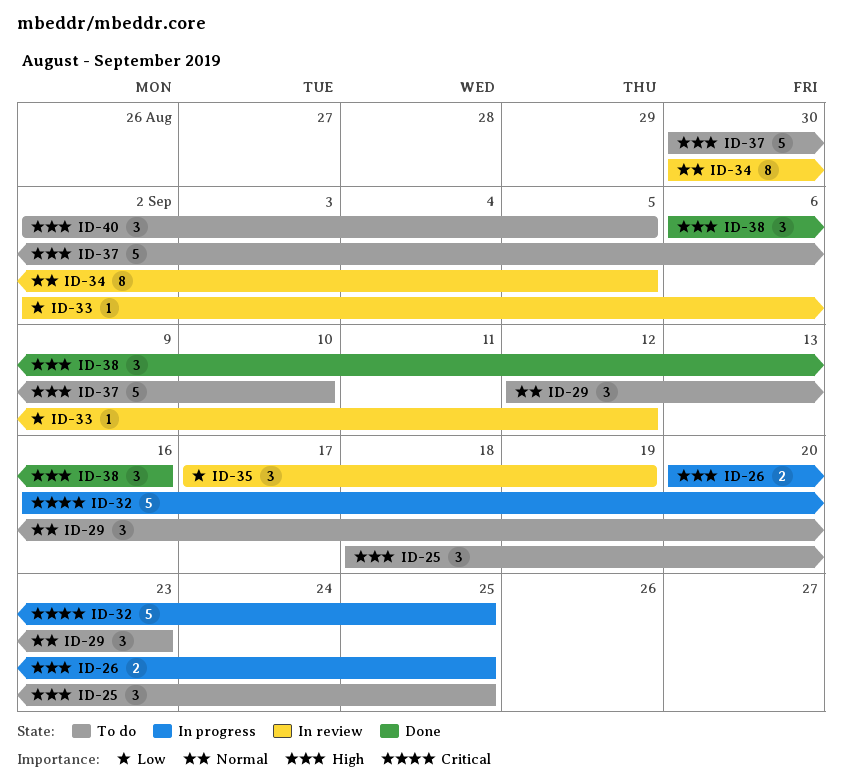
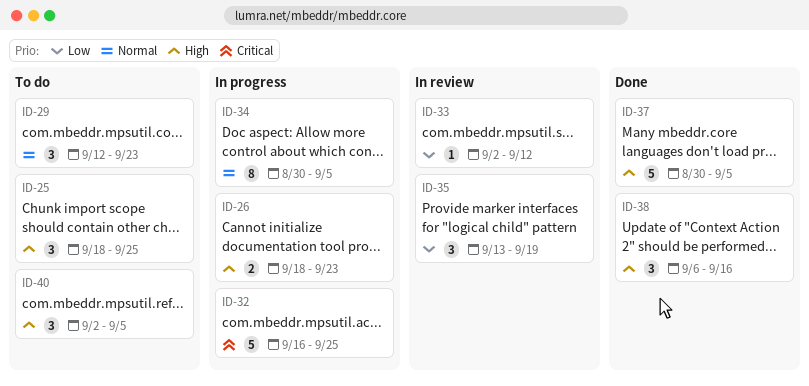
ID-26, start: Sep 20 -> Sep 18
ID-26, due: Sep 25 -> Sep 23
ID-34, status: In review -> In progress
ID-35, start: Sep 17 -> Sep 13
ID-37, status: To do -> Done
ID-37, due: Sep 10 -> Sep 5

